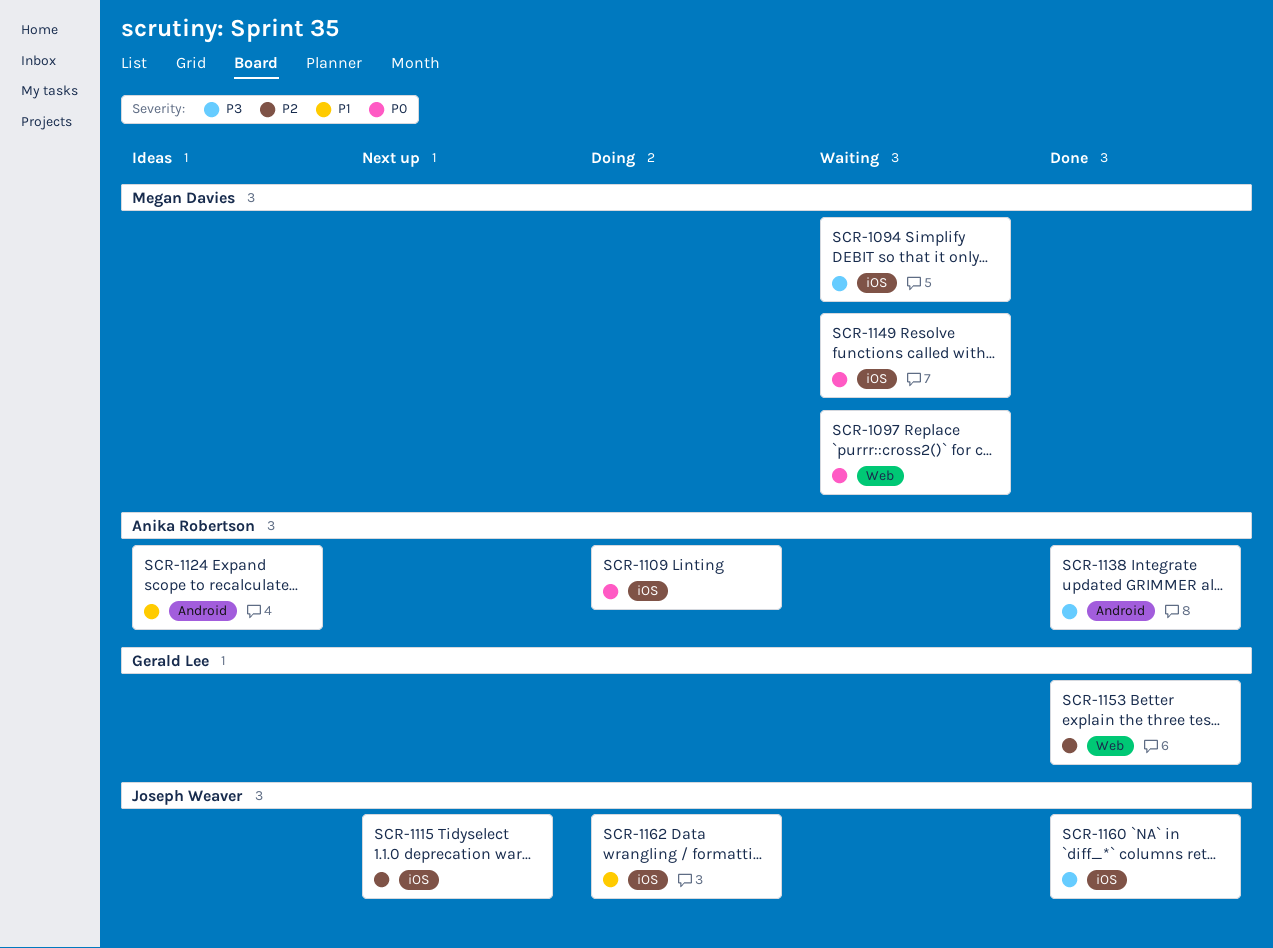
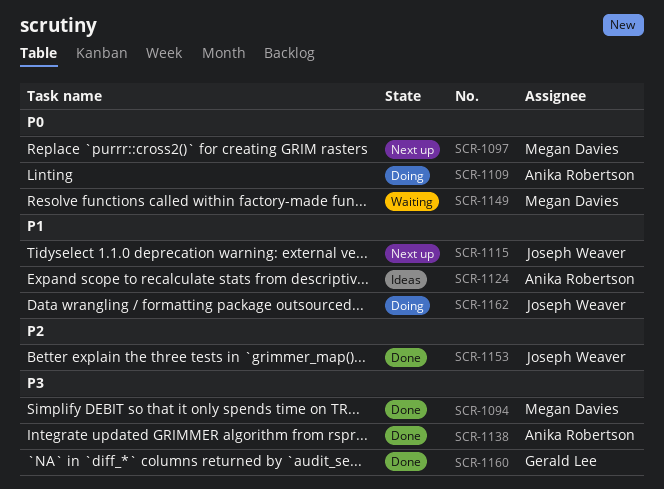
SCR-1094, status: Waiting -> Done
SCR-1097, status: Waiting -> Next up
SCR-1115, priority: P2 -> P1
SCR-1153, owner: Gerald Lee -> Joseph Weaver
SCR-1160, owner: Joseph Weaver -> Gerald Lee

